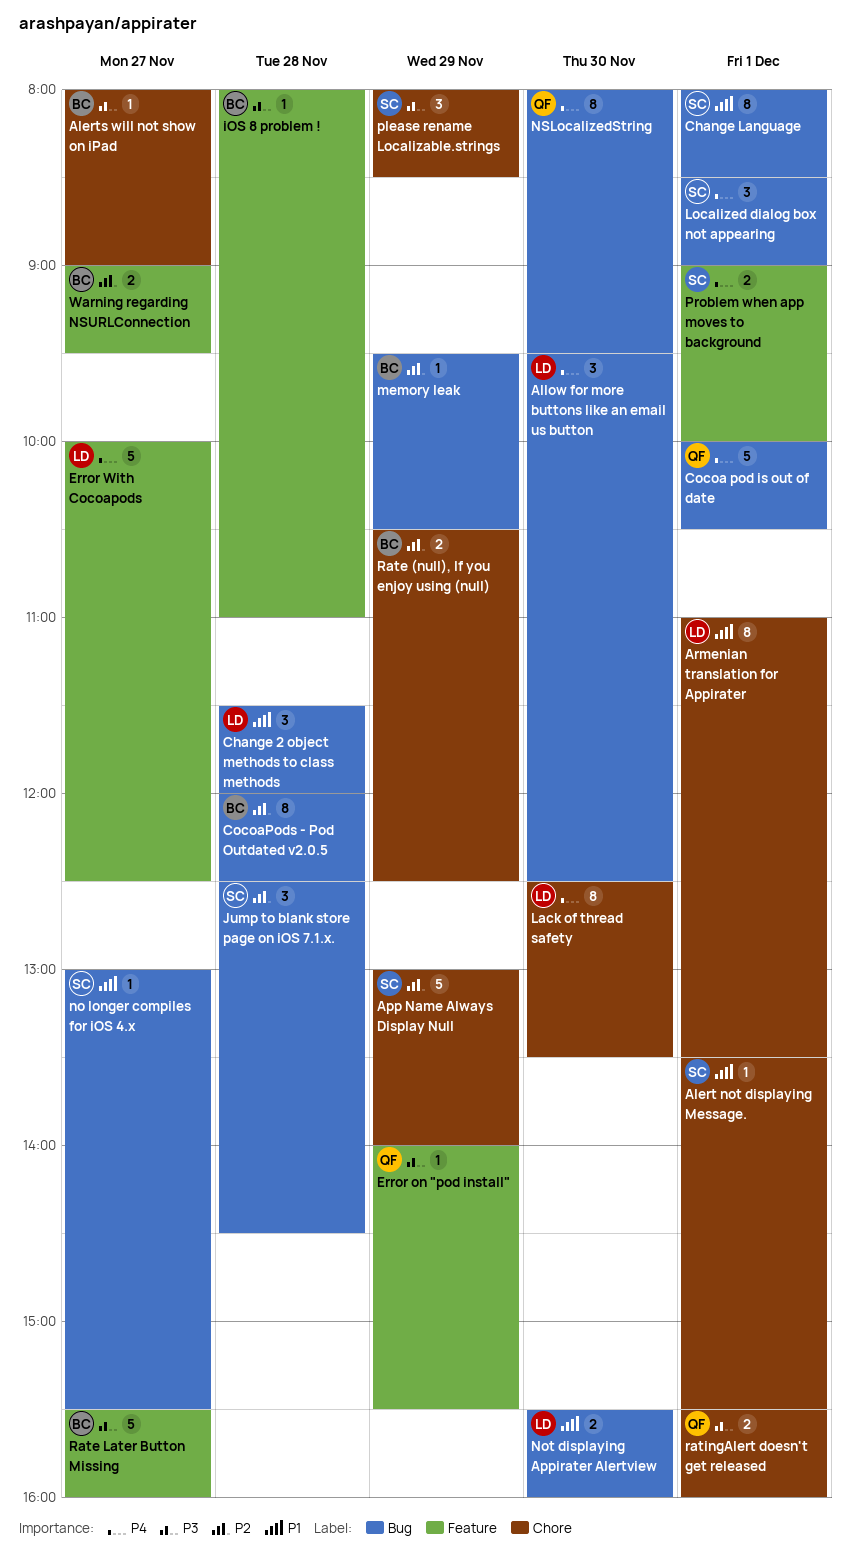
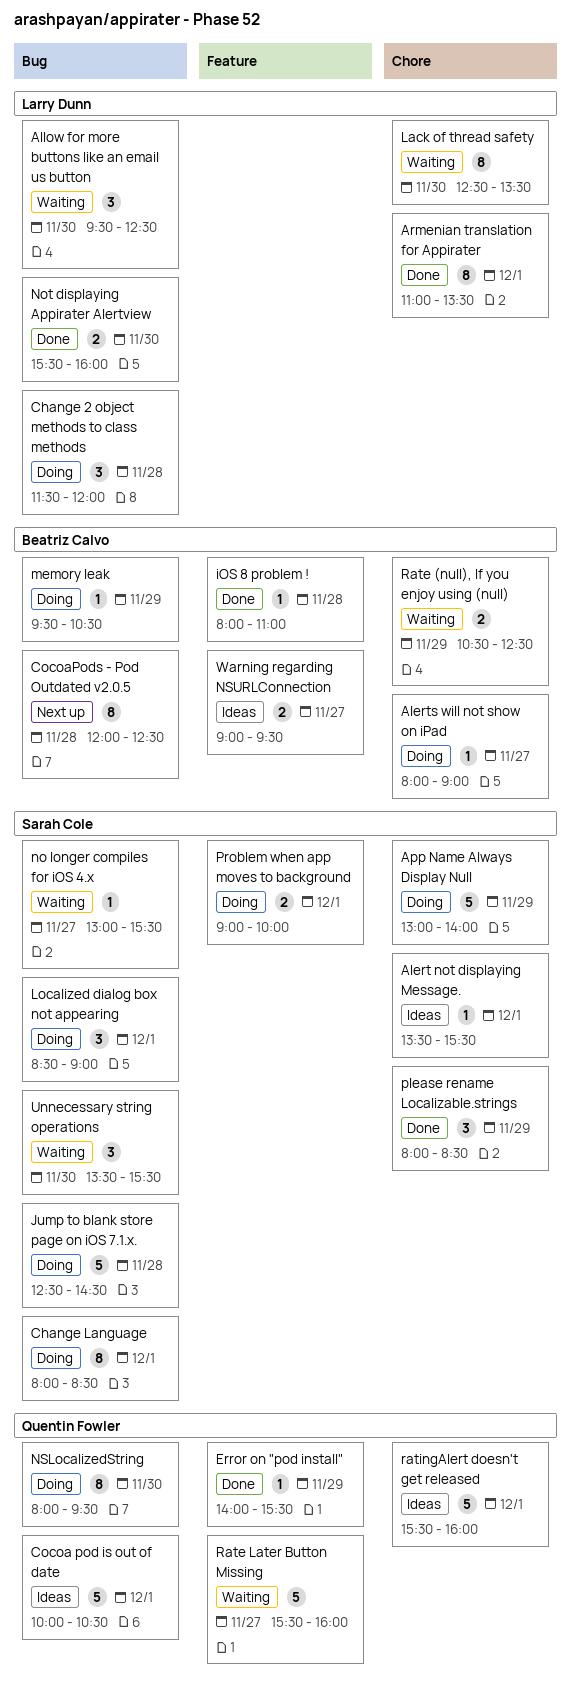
Error With Cocoapods: present -> none
Jump to blank store page on iOS 7.1.x., estimate: 3 -> 5
Rate Later Button Missing, owner: Beatriz Calvo -> Quentin Fowler
ratingAlert doesn't get released, estimate: 2 -> 5
Unnecessary string operations: none -> present

